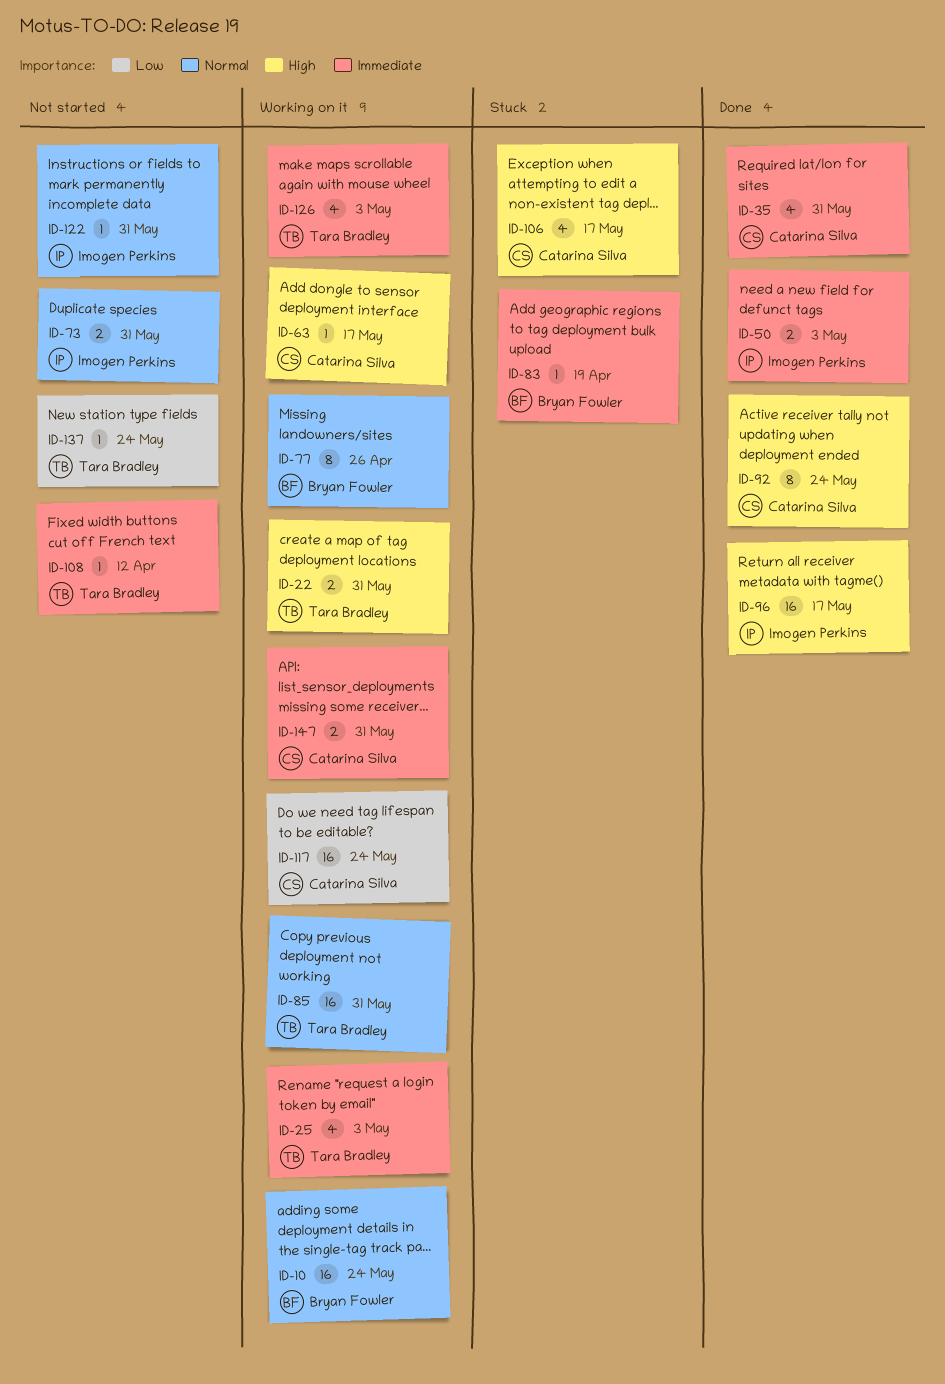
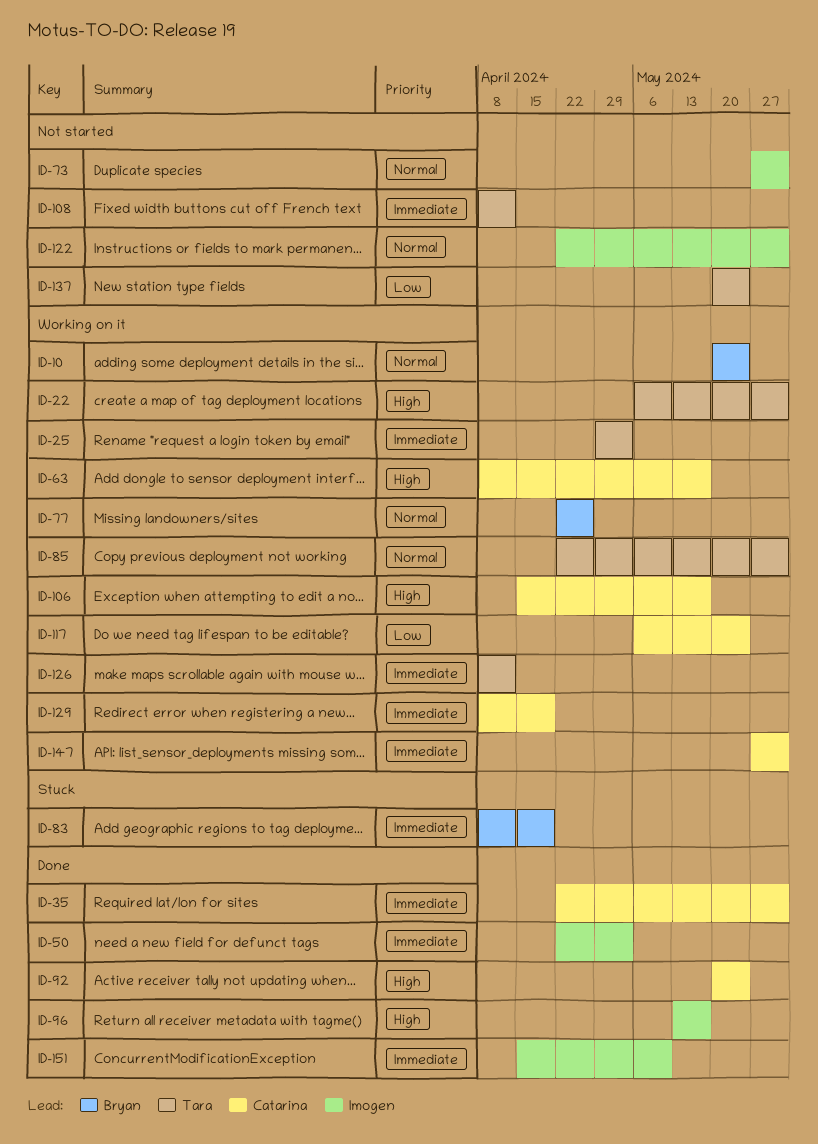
ID-106, status: Stuck -> Working on it
ID-126, due: May 3 -> Apr 12
ID-129: none -> present
ID-151: none -> present

